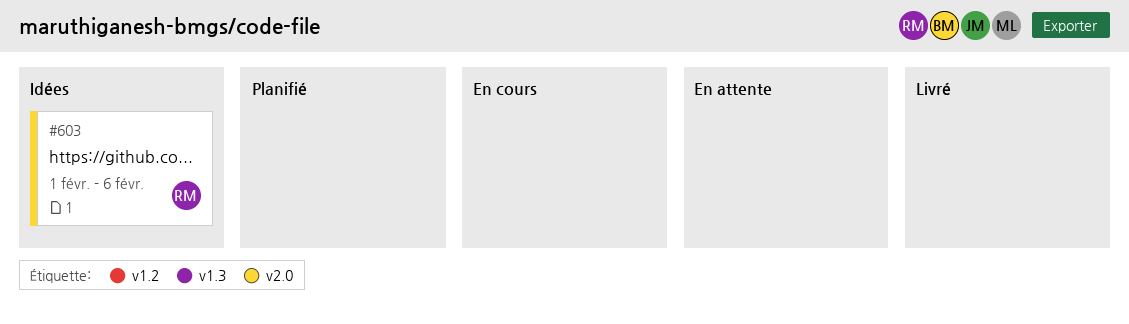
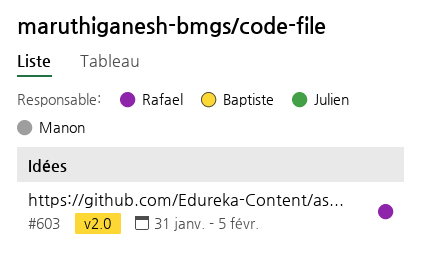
#603, start: Feb 1 -> Jan 31
#603, due: Feb 6 -> Feb 5

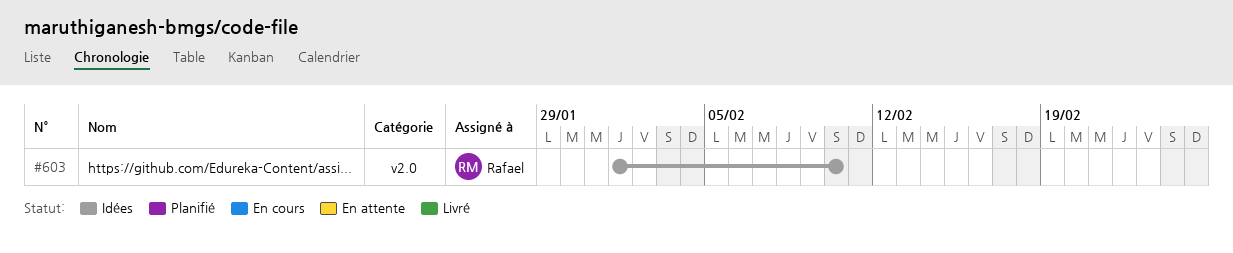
#603, start: Jan 31 -> Feb 1
#603, due: Feb 5 -> Feb 10

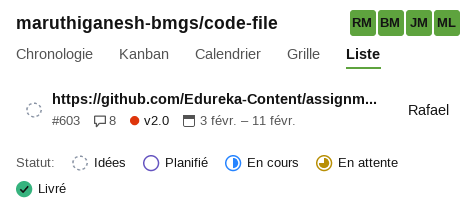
#603, start: Feb 1 -> Feb 3
#603, due: Feb 10 -> Feb 11

